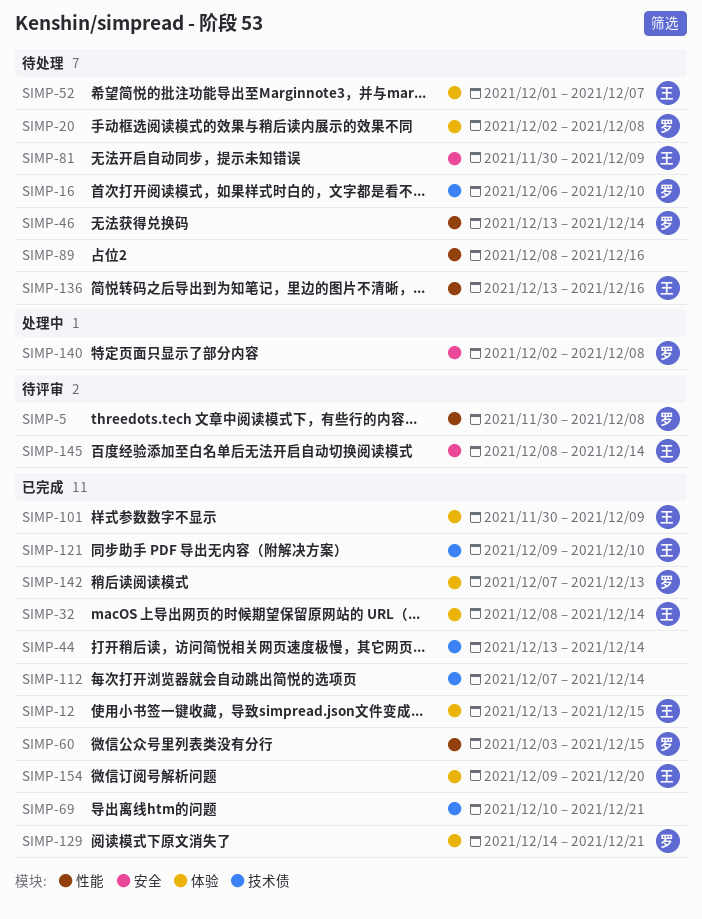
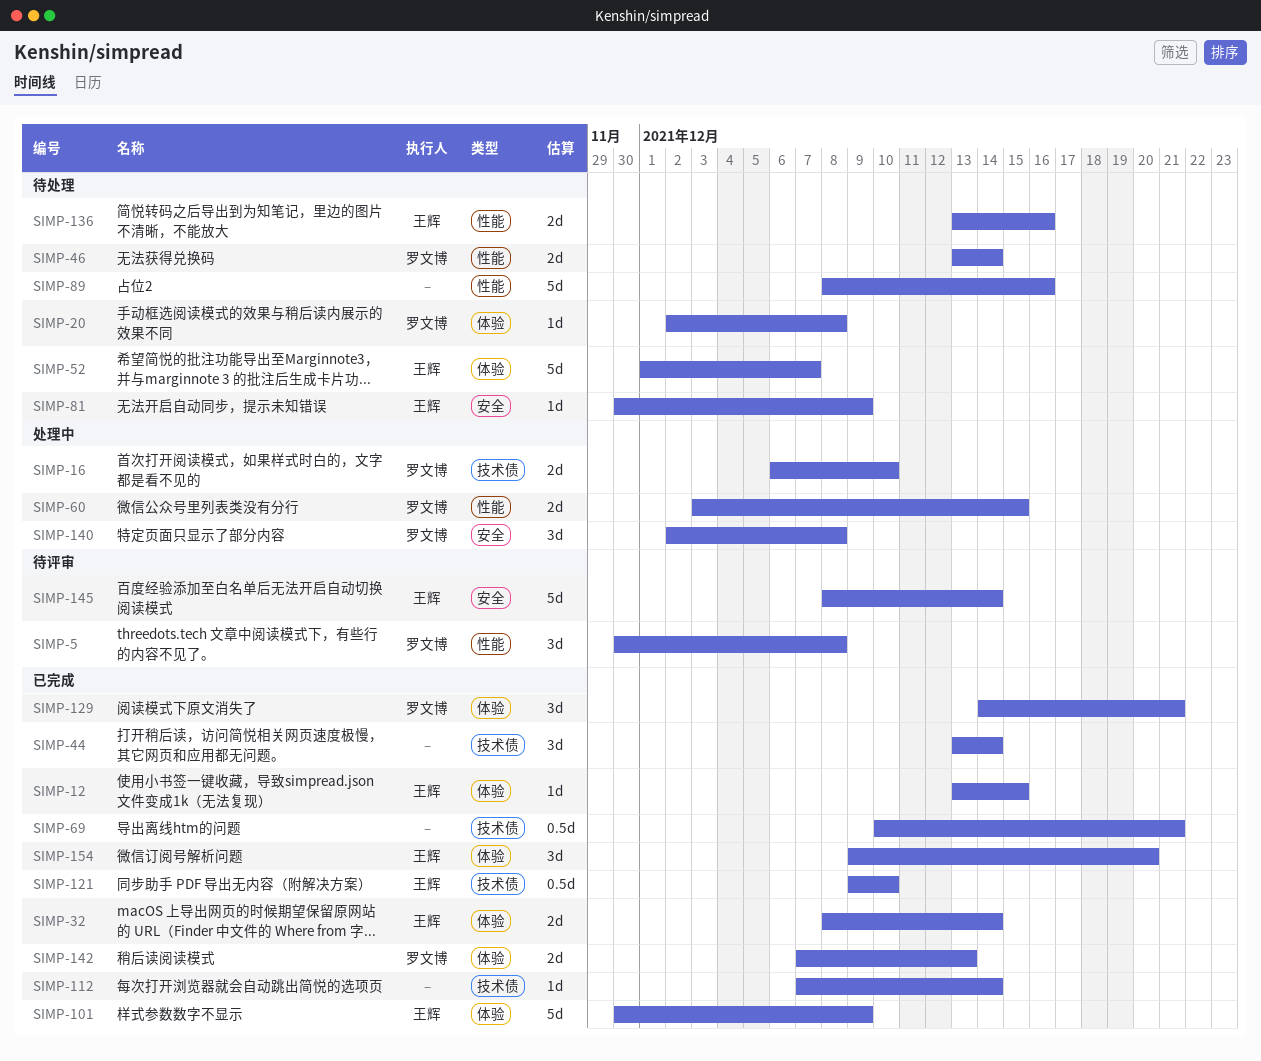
SIMP-16, status: 待处理 -> 处理中
SIMP-60, status: 已完成 -> 处理中

